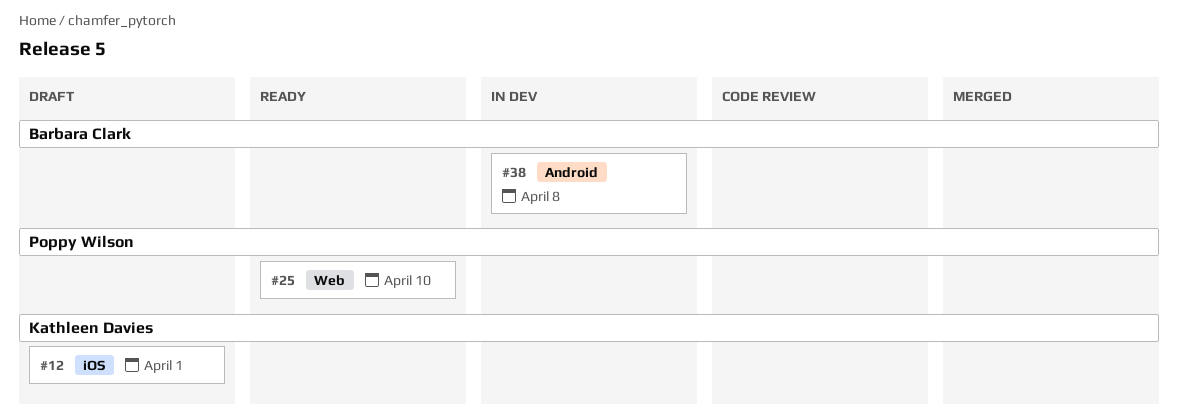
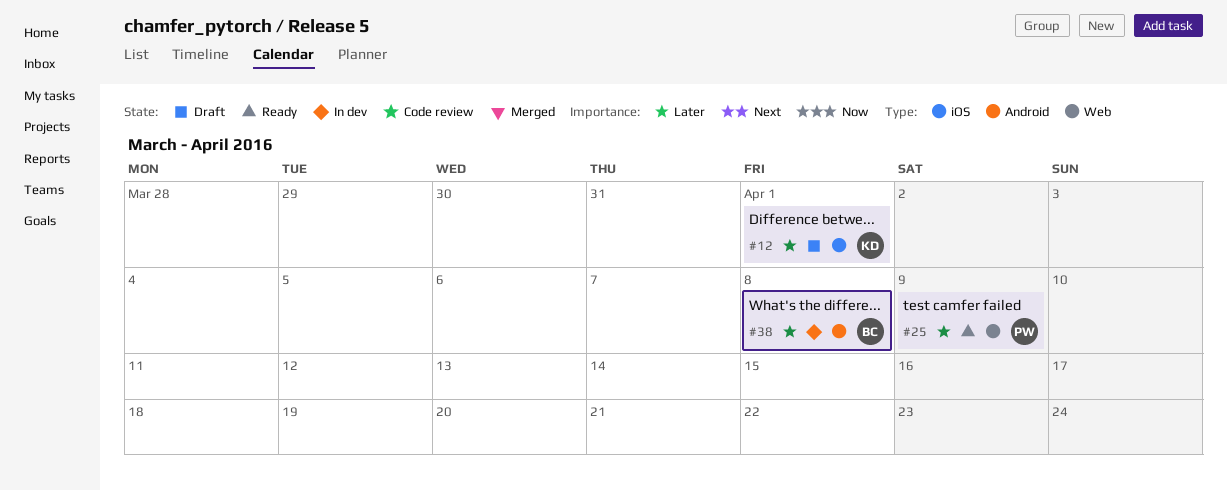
#25, due: Apr 10 -> Apr 9

